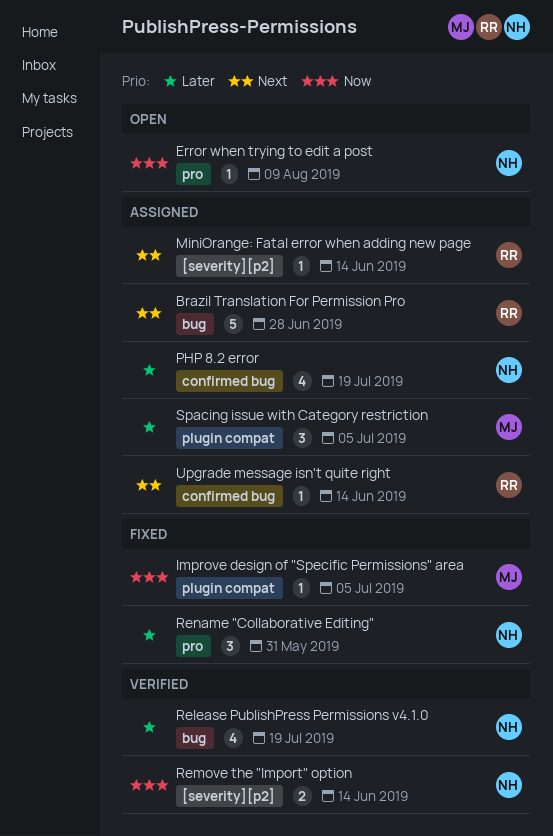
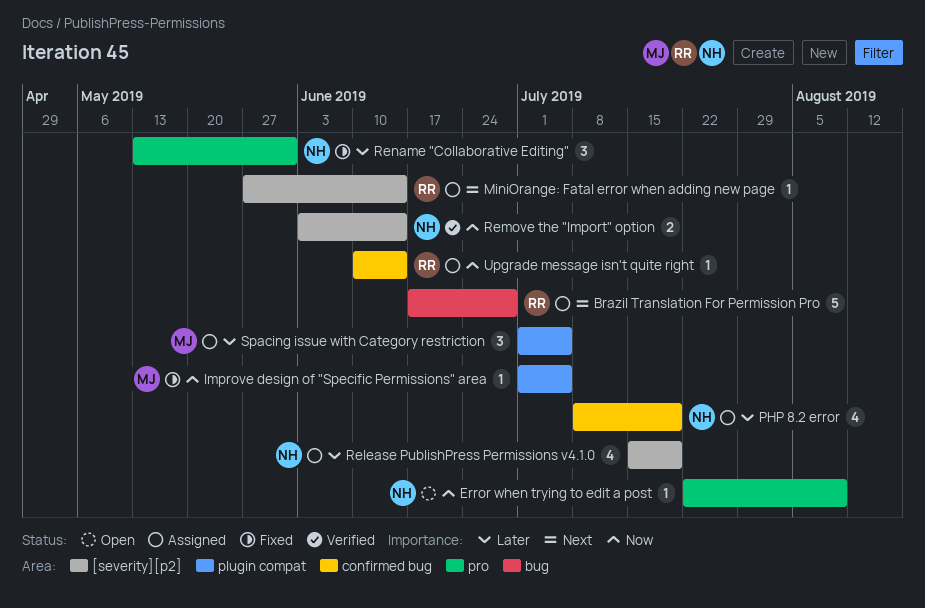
Release PublishPress Permissions v4.1.0, status: Verified -> Assigned
Release PublishPress Permissions v4.1.0, label: bug -> [severity][p2]
Upgrade message isn't quite right, priority: Next -> Now

